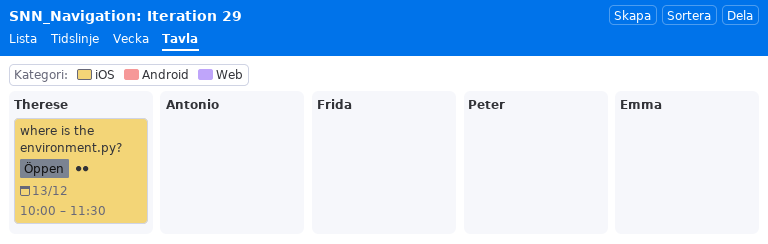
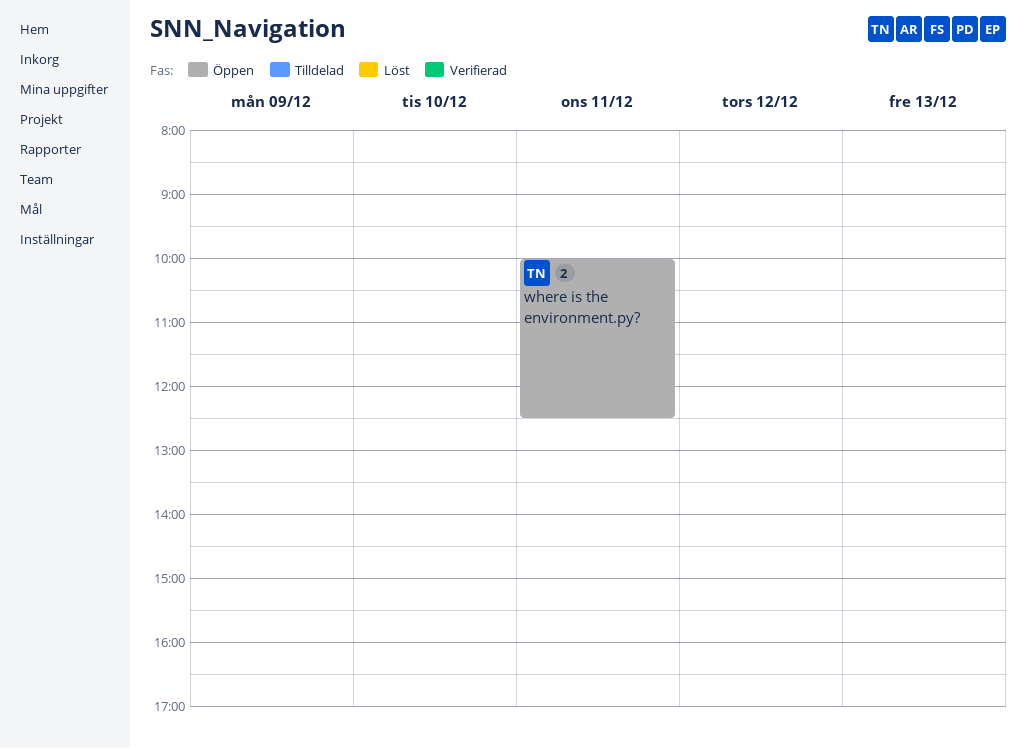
where is the environment.py?, day: Dec 13 -> Dec 11
where is the environment.py?, ends: 11:30 -> 12:30

